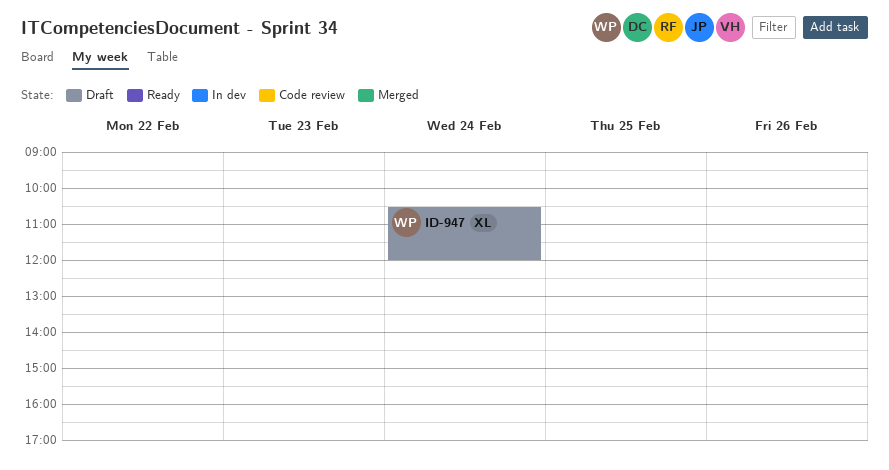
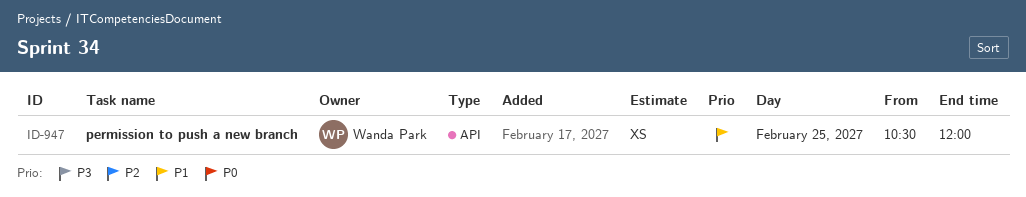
ID-947, estimate: XL -> XS
ID-947, day: Feb 24 -> Feb 25

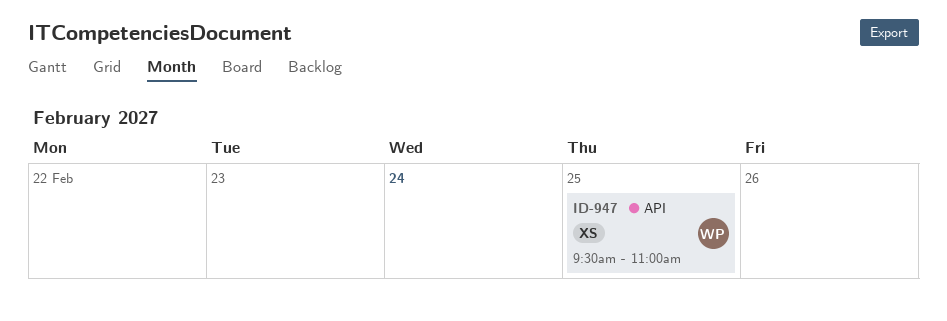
ID-947, begins: 10:30 -> 09:30
ID-947, ends: 12:00 -> 11:00

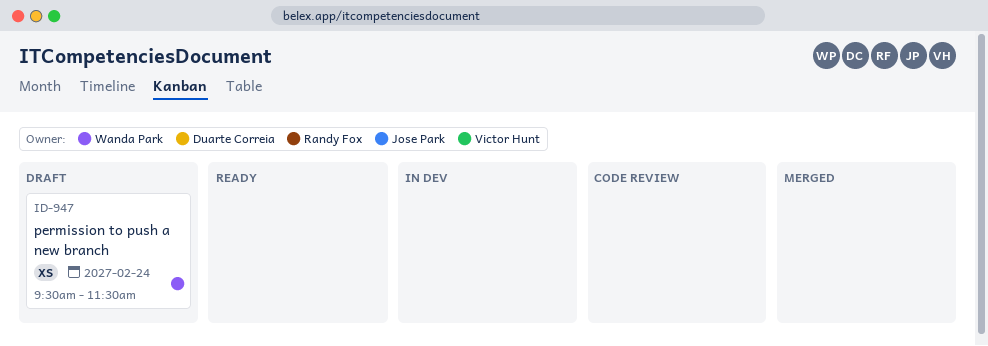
ID-947, day: Feb 25 -> Feb 24
ID-947, ends: 11:00 -> 11:30

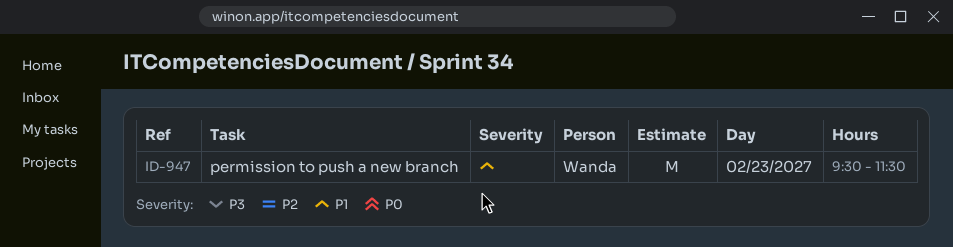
ID-947, estimate: XS -> M
ID-947, day: Feb 24 -> Feb 23

